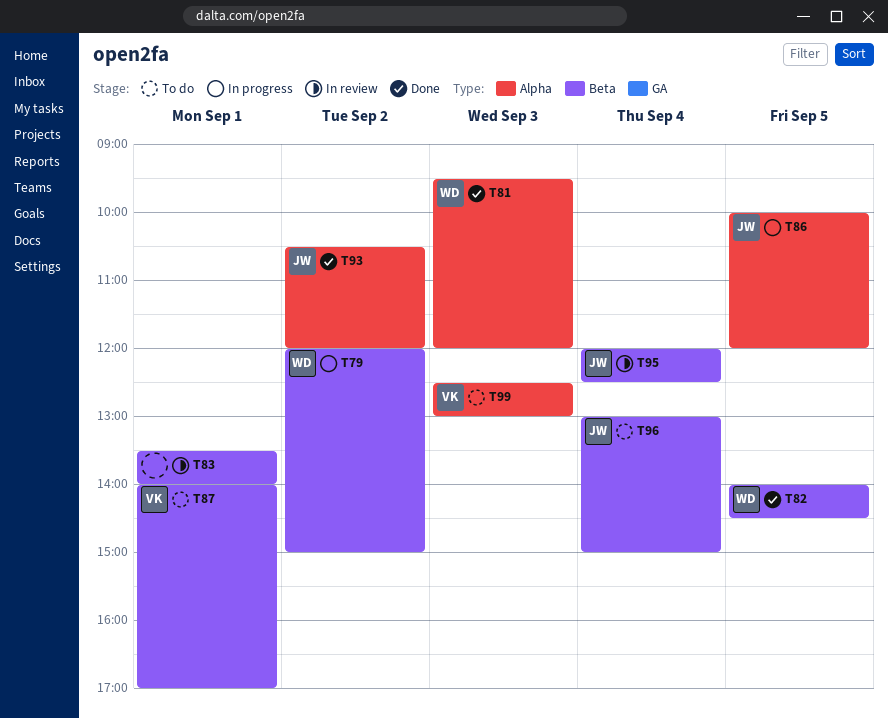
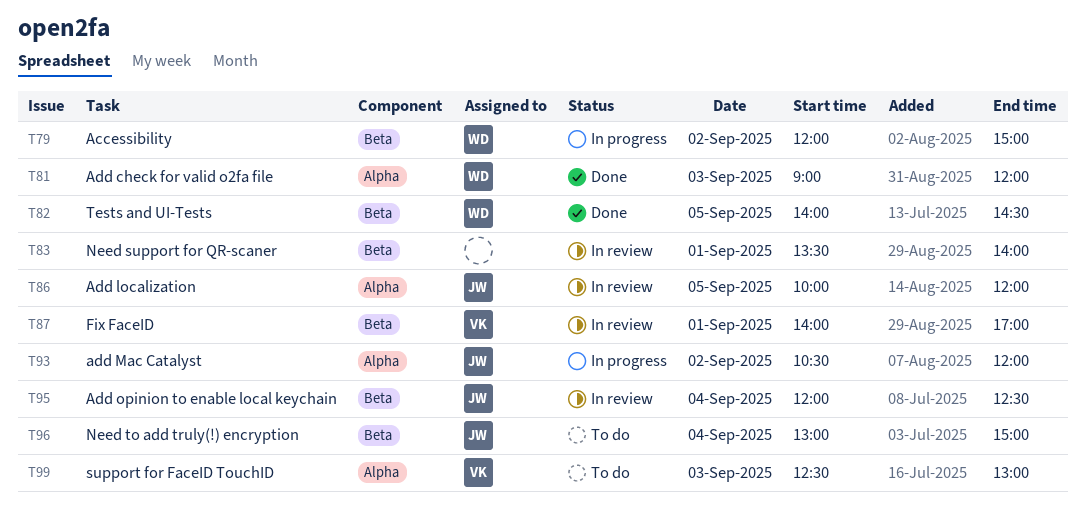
T81, begins: 09:30 -> 09:00
T86, status: In progress -> In review
T87, status: To do -> In review
T93, status: Done -> In progress

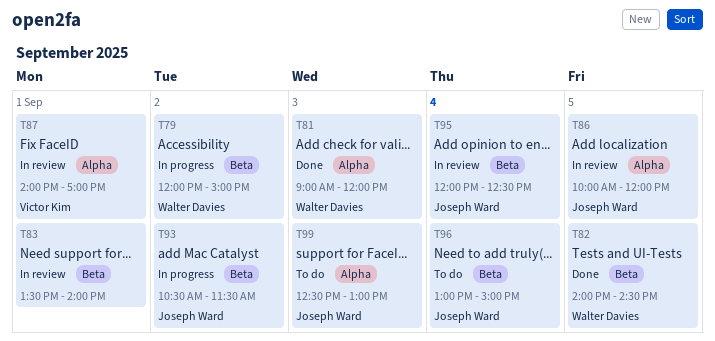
T87, label: Beta -> Alpha
T93, label: Alpha -> Beta
T93, ends: 12:00 -> 11:30
T99, owner: Victor Kim -> Joseph Ward

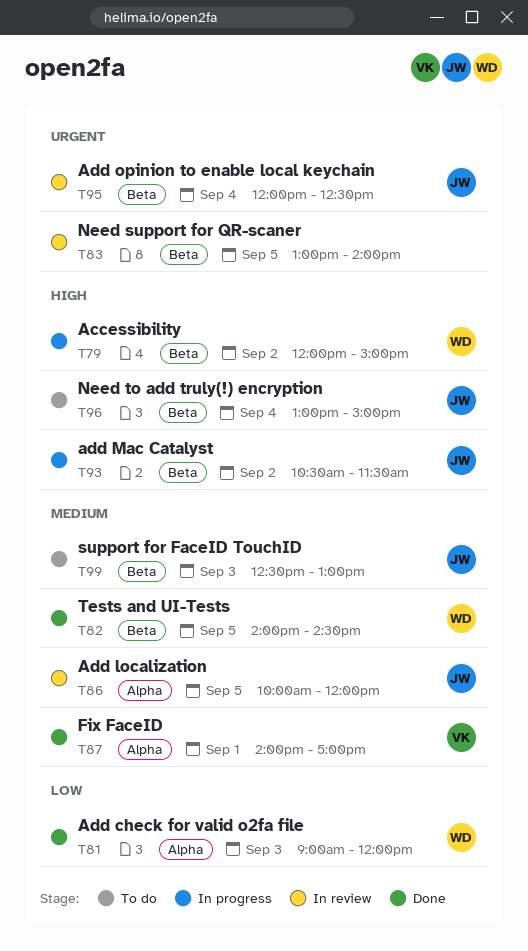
T83, day: Sep 1 -> Sep 5
T83, begins: 13:30 -> 13:00
T87, status: In review -> Done
T99, label: Alpha -> Beta

